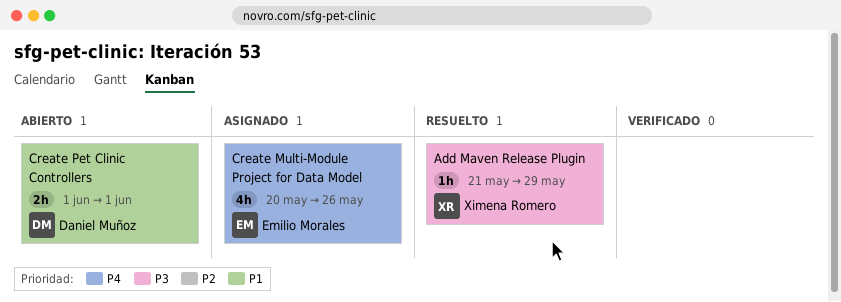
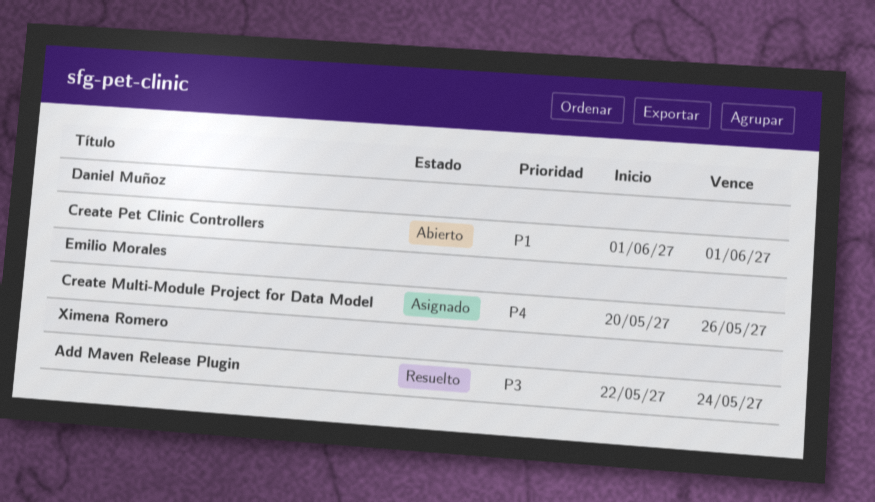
Add Maven Release Plugin, start: May 21 -> May 22
Add Maven Release Plugin, due: May 29 -> May 24

